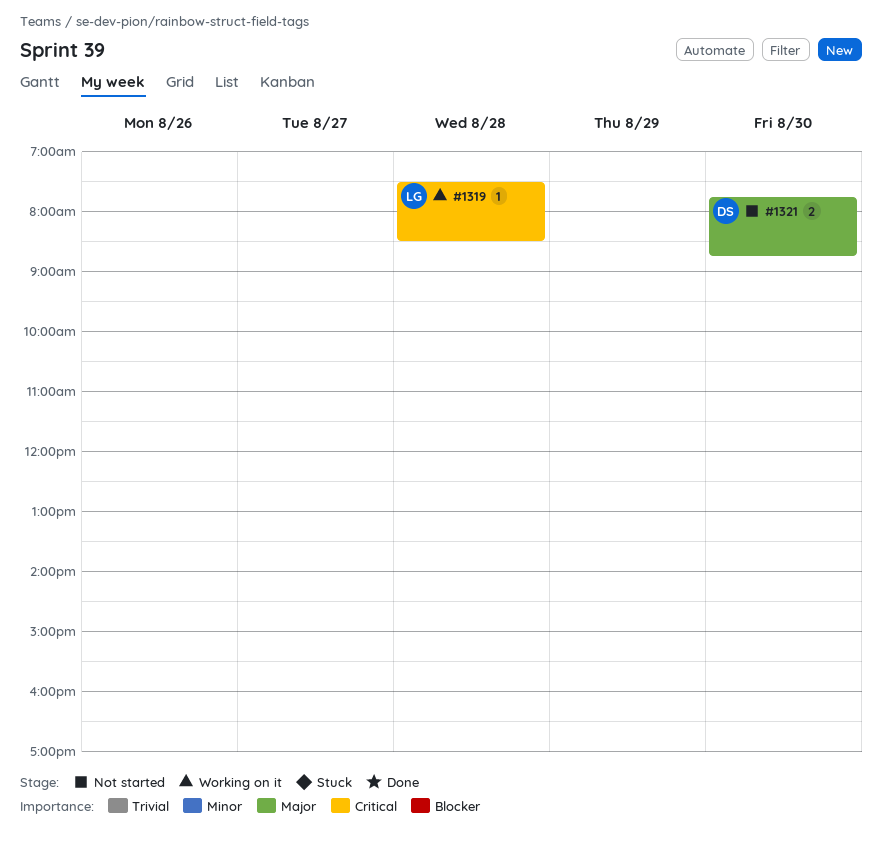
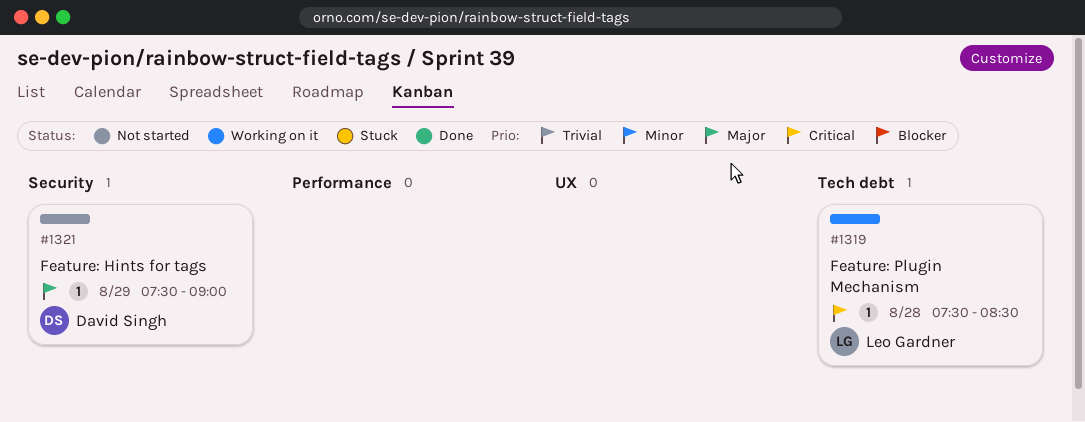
#1321, estimate: 2 -> 1
#1321, day: Aug 30 -> Aug 29
#1321, begins: 07:45 -> 07:30
#1321, ends: 08:45 -> 09:00

